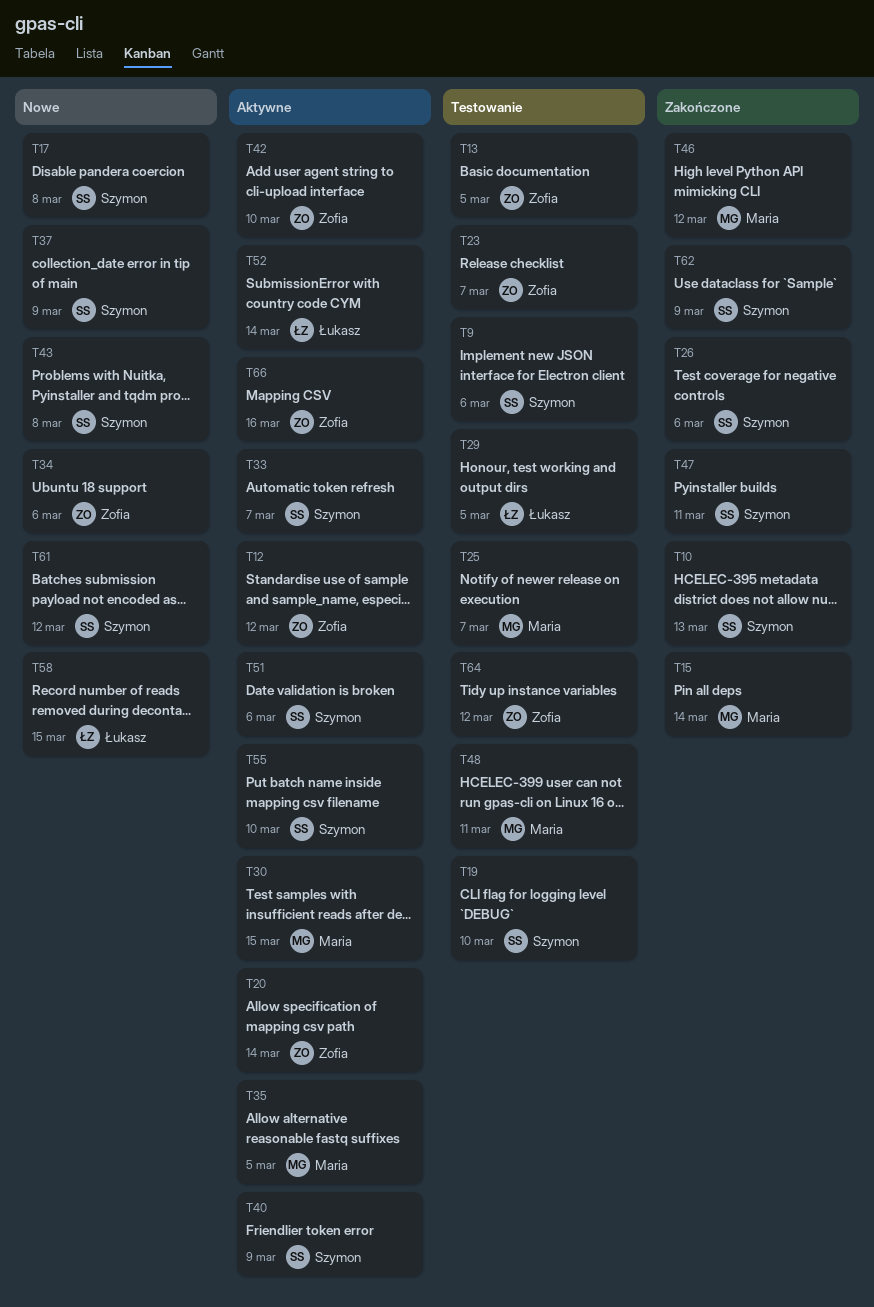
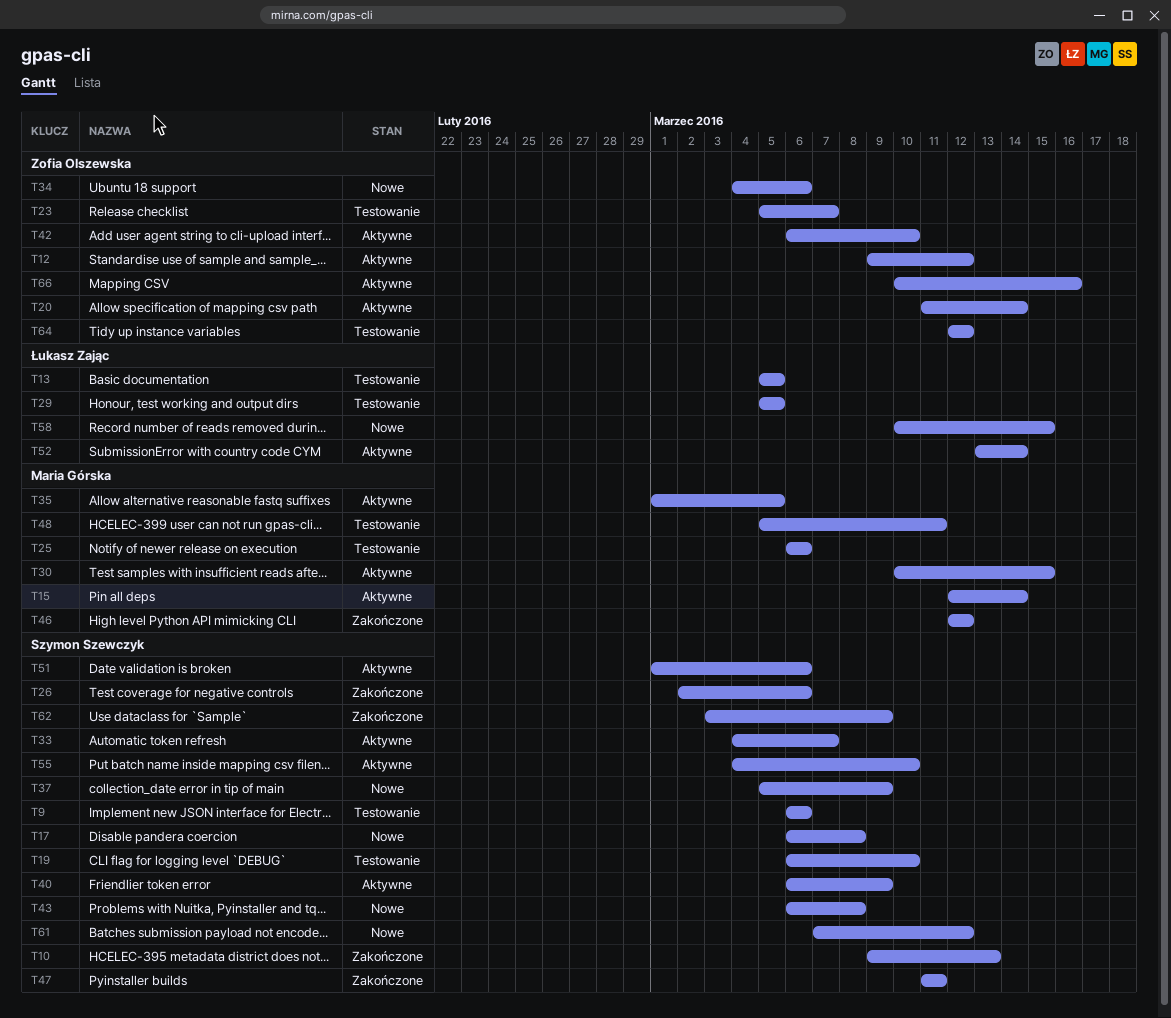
T13, owner: Zofia Olszewska -> Łukasz Zając
T15, status: Zakończone -> Aktywne
T25, due: Mar 7 -> Mar 6

